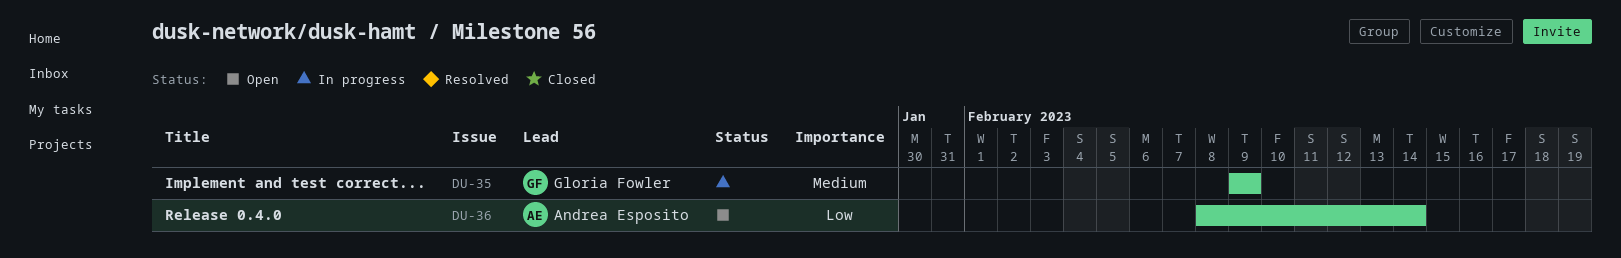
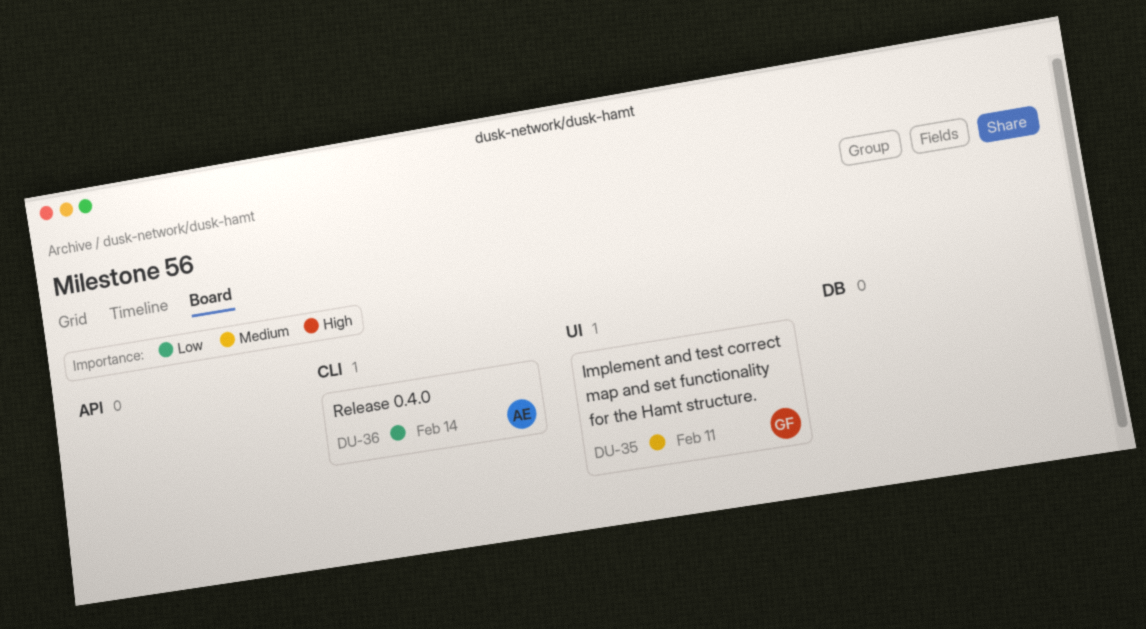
DU-35, due: Feb 9 -> Feb 11

